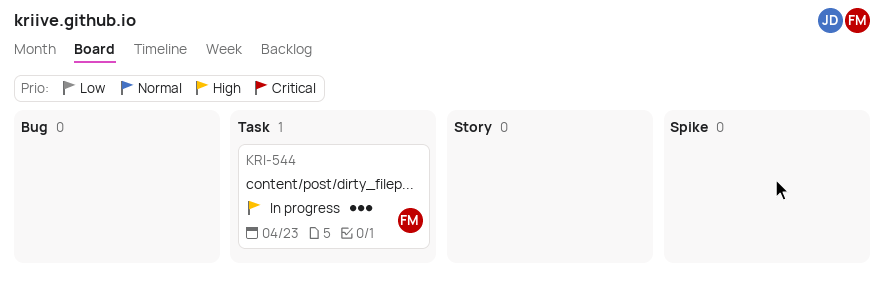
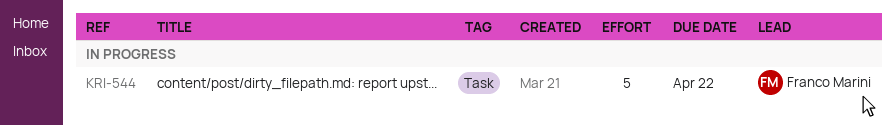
KRI-544, estimate: 3 -> 5
KRI-544, due: Apr 23 -> Apr 22

